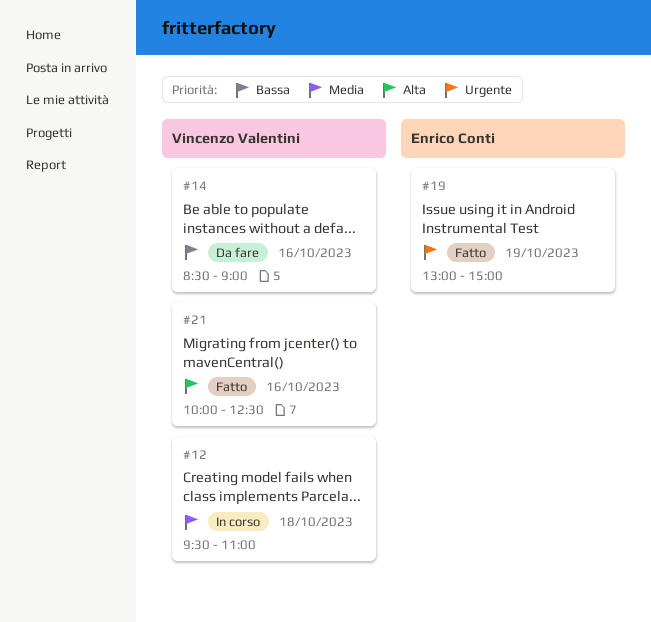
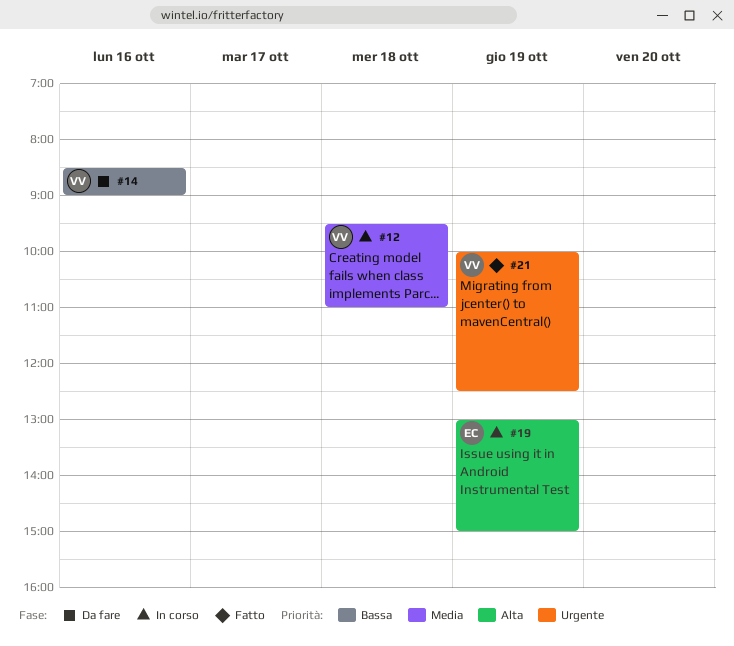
#19, status: Fatto -> In corso
#19, priority: Urgente -> Alta
#21, priority: Alta -> Urgente
#21, day: Oct 16 -> Oct 19

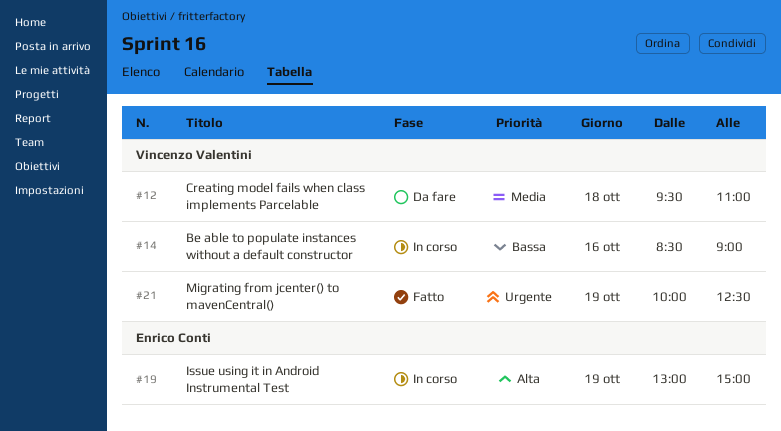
#12, status: In corso -> Da fare
#14, status: Da fare -> In corso

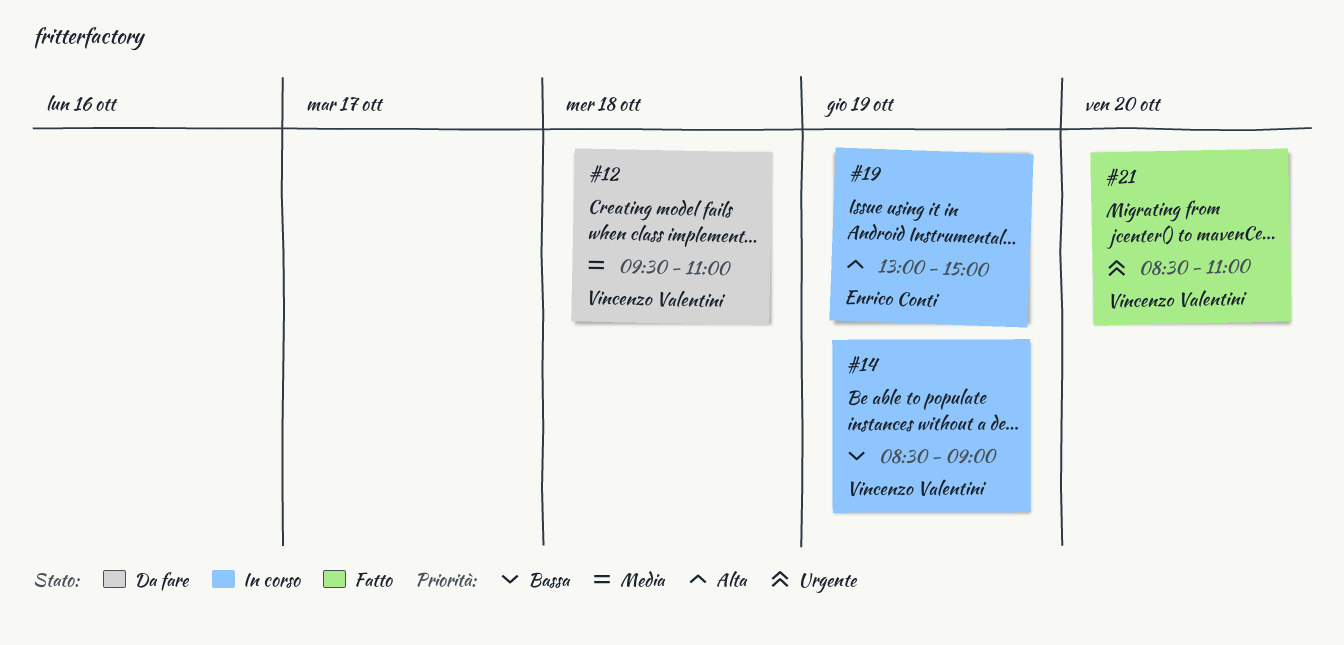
#14, day: Oct 16 -> Oct 19
#21, day: Oct 19 -> Oct 20
#21, begins: 10:00 -> 08:30
#21, ends: 12:30 -> 11:00

